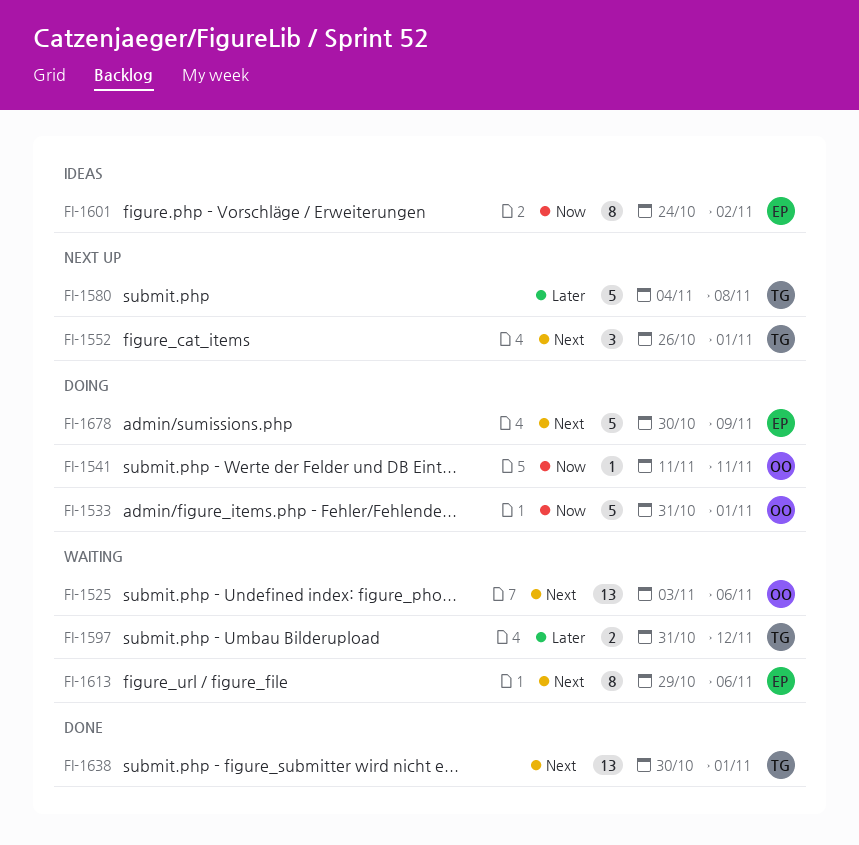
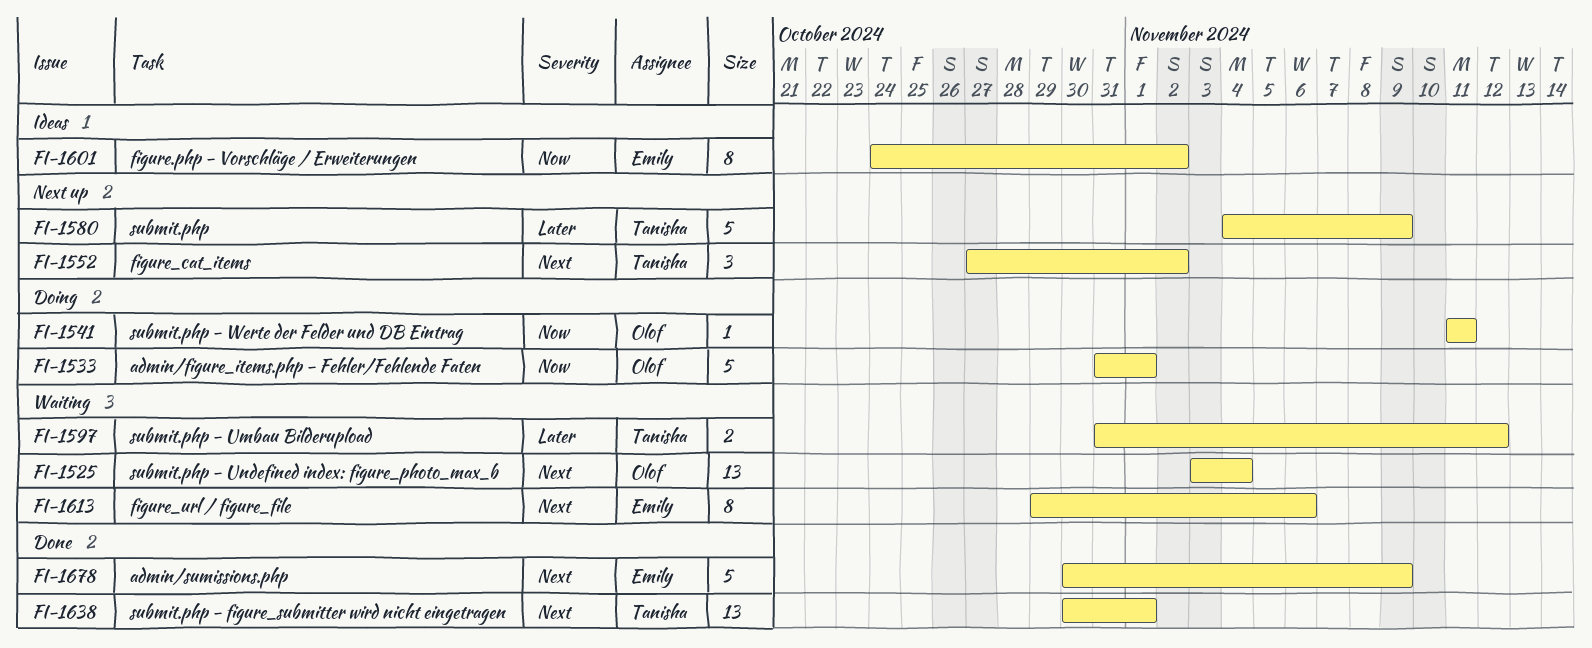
FI-1525, due: Nov 6 -> Nov 4
FI-1552, start: Oct 26 -> Oct 27
FI-1552, due: Nov 1 -> Nov 2
FI-1580, due: Nov 8 -> Nov 9
FI-1678, status: Doing -> Done

